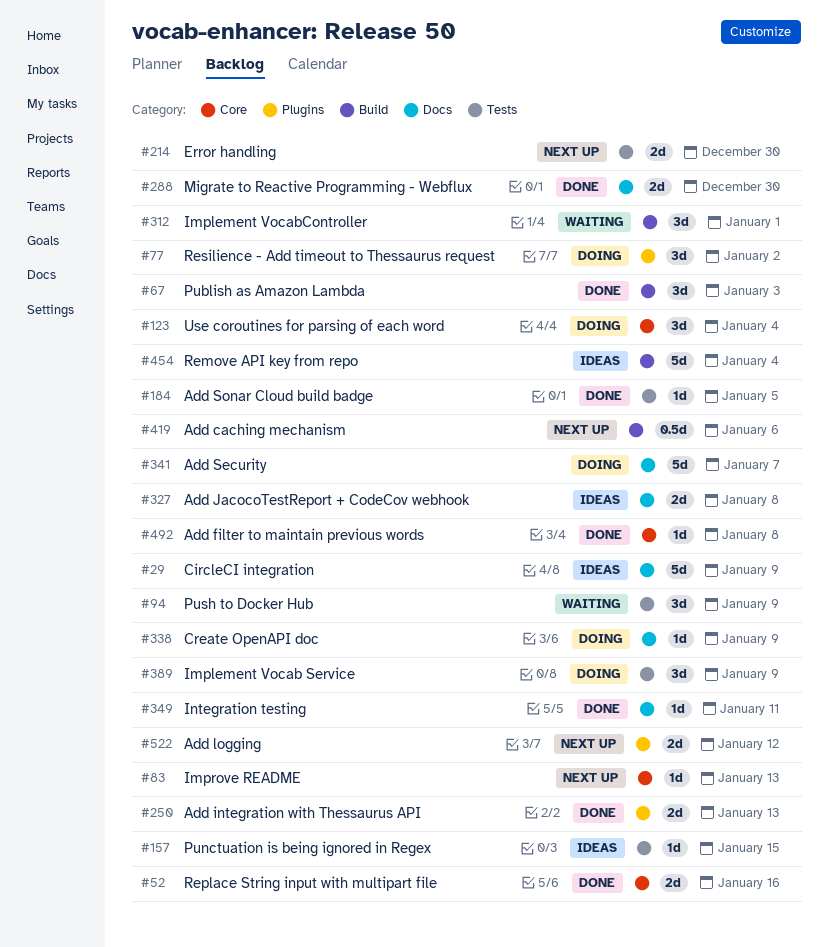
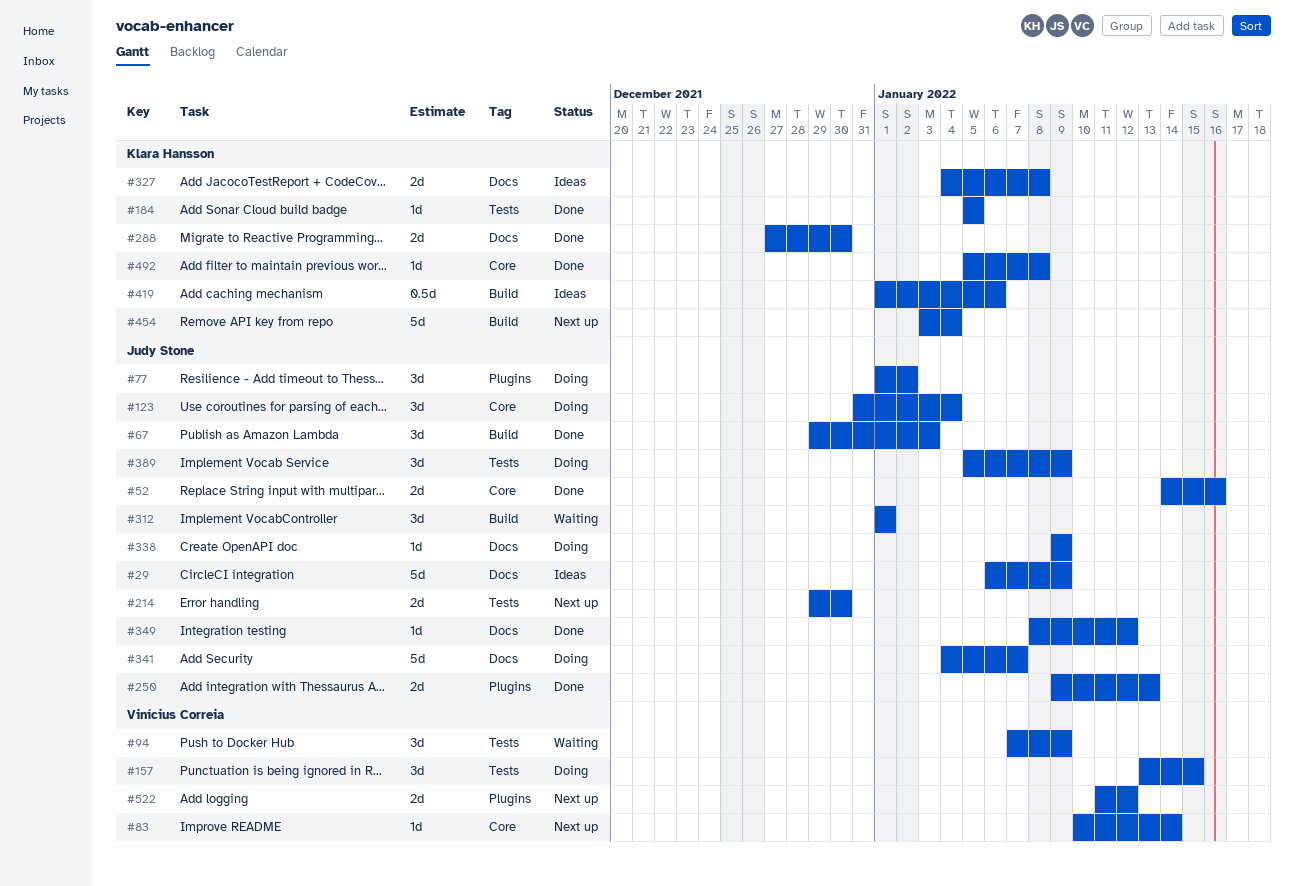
#83, due: Jan 13 -> Jan 14
#157, status: Ideas -> Doing
#157, estimate: 1d -> 3d
#349, due: Jan 11 -> Jan 12
#419, status: Next up -> Ideas
#454, status: Ideas -> Next up

